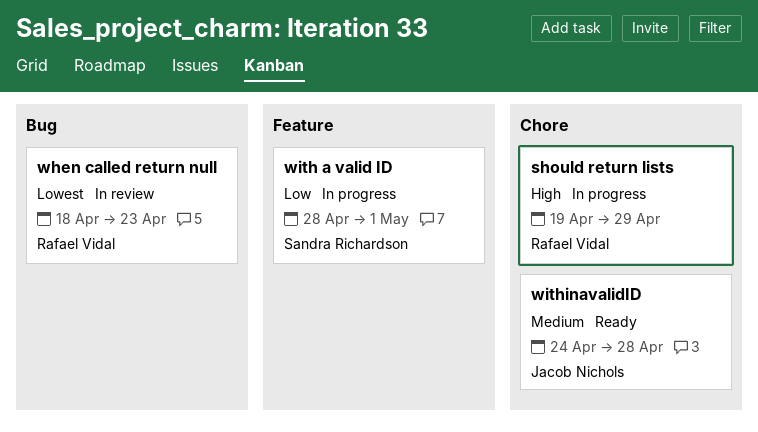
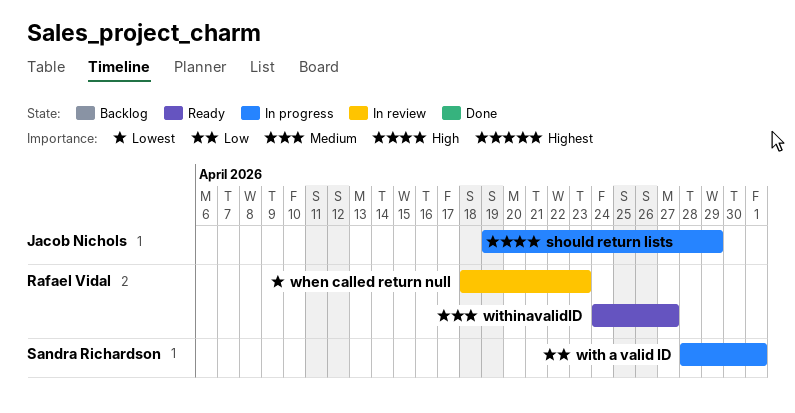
should return lists, owner: Rafael Vidal -> Jacob Nichols
withinavalidID, owner: Jacob Nichols -> Rafael Vidal
withinavalidID, due: Apr 28 -> Apr 27

